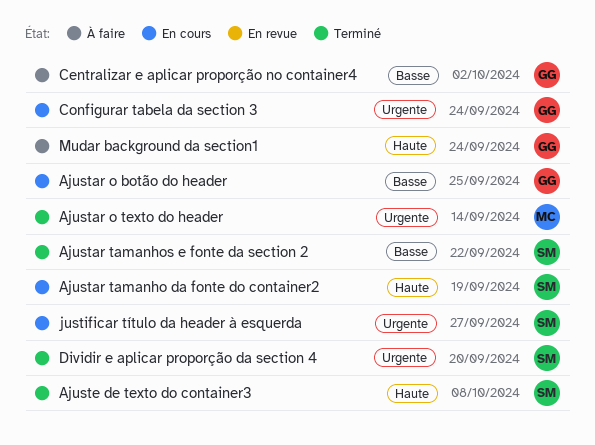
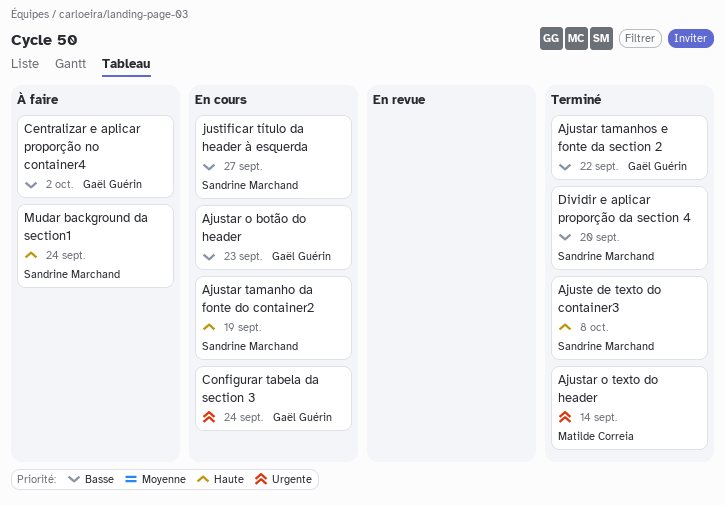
Ajustar o botão do header, due: Sep 25 -> Sep 23
Ajustar tamanhos e fonte da section 2, owner: Sandrine Marchand -> Gaël Guérin
Dividir e aplicar proporção da section 4, priority: Urgente -> Basse
justificar título da header à esquerda, priority: Urgente -> Basse
Mudar background da section1, owner: Gaël Guérin -> Sandrine Marchand

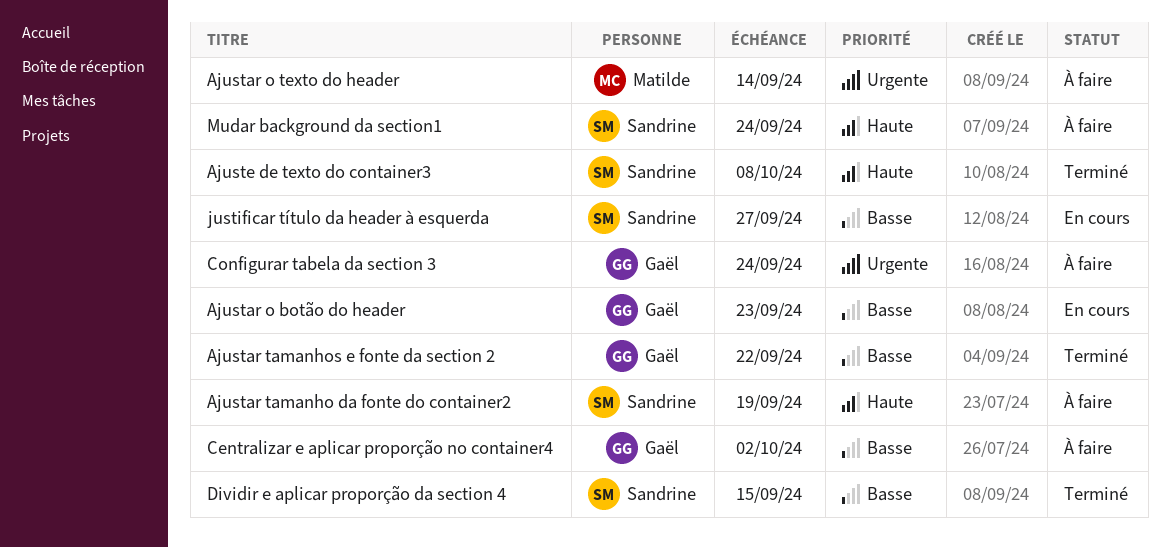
Ajustar o texto do header, status: Terminé -> À faire
Ajustar tamanho da fonte do container2, status: En cours -> À faire
Configurar tabela da section 3, status: En cours -> À faire
Dividir e aplicar proporção da section 4, due: Sep 20 -> Sep 15

